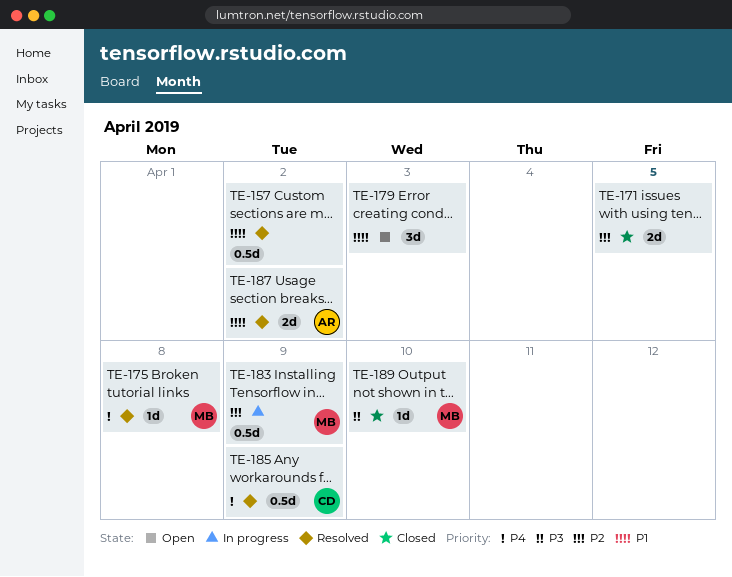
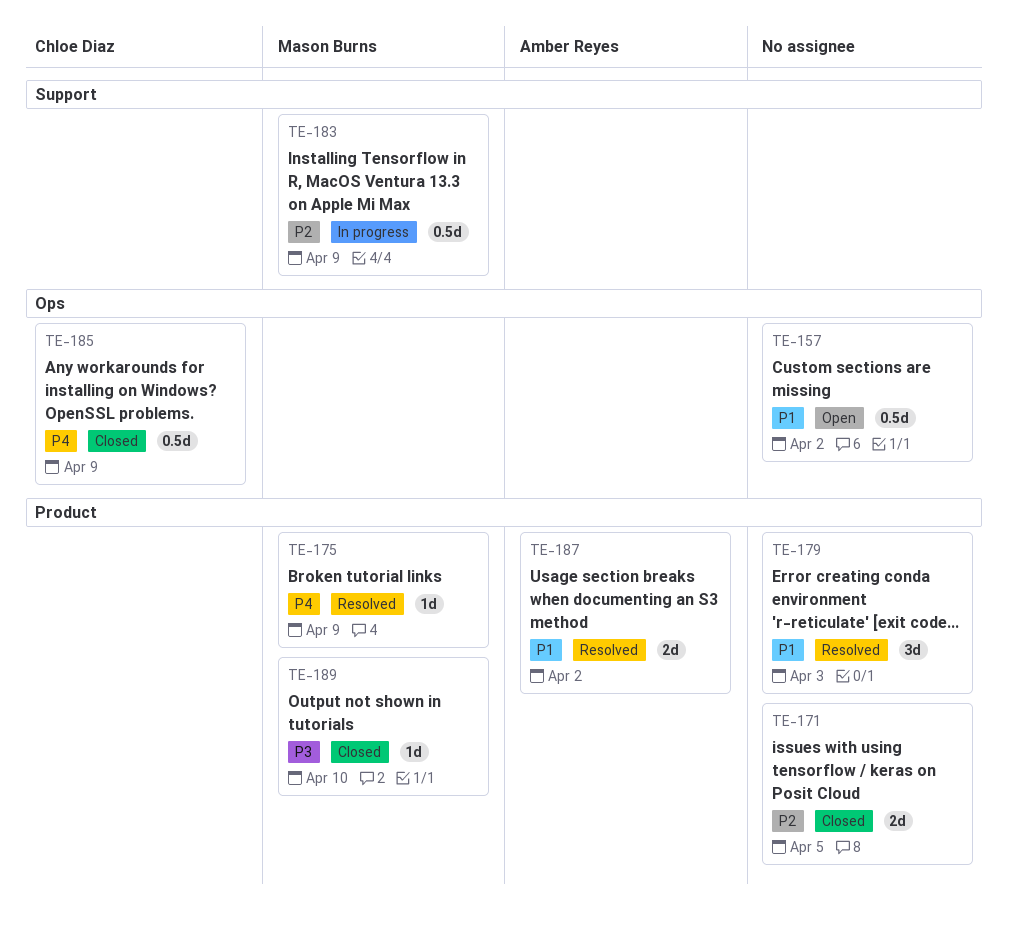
TE-157, status: Resolved -> Open
TE-175, due: Apr 8 -> Apr 9
TE-179, status: Open -> Resolved
TE-185, status: Resolved -> Closed

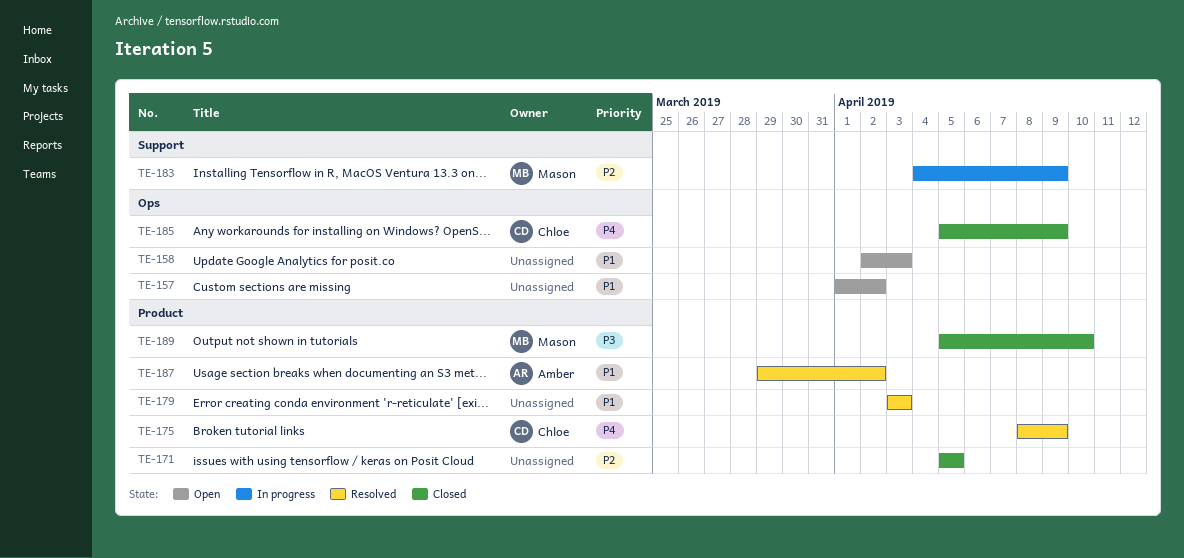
TE-158: none -> present
TE-175, owner: Mason Burns -> Chloe Diaz

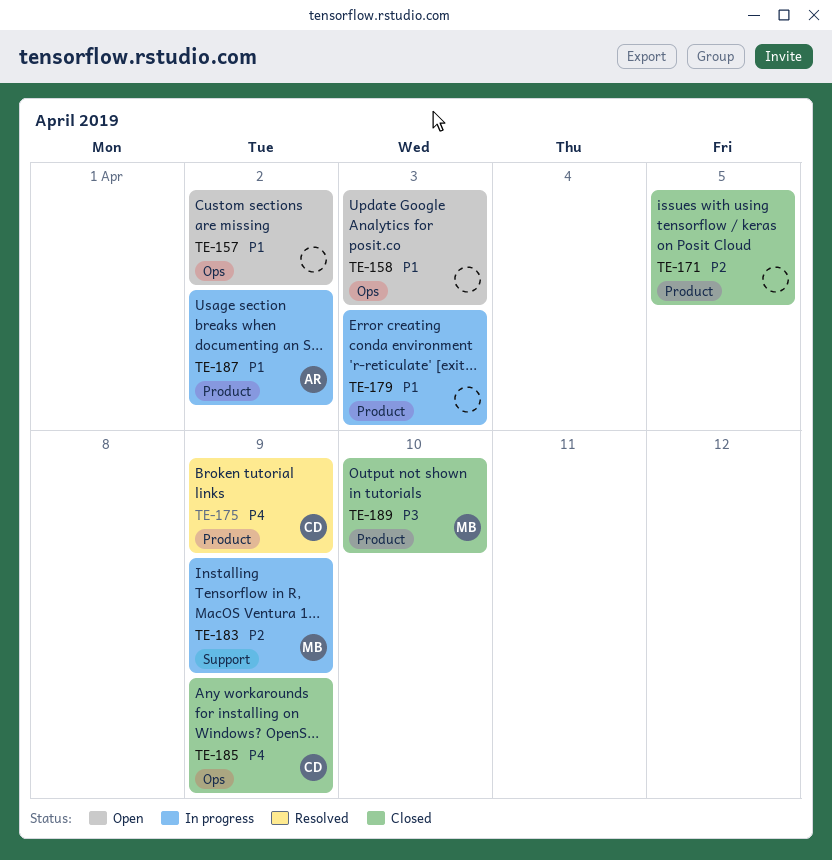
TE-179, status: Resolved -> In progress
TE-187, status: Resolved -> In progress

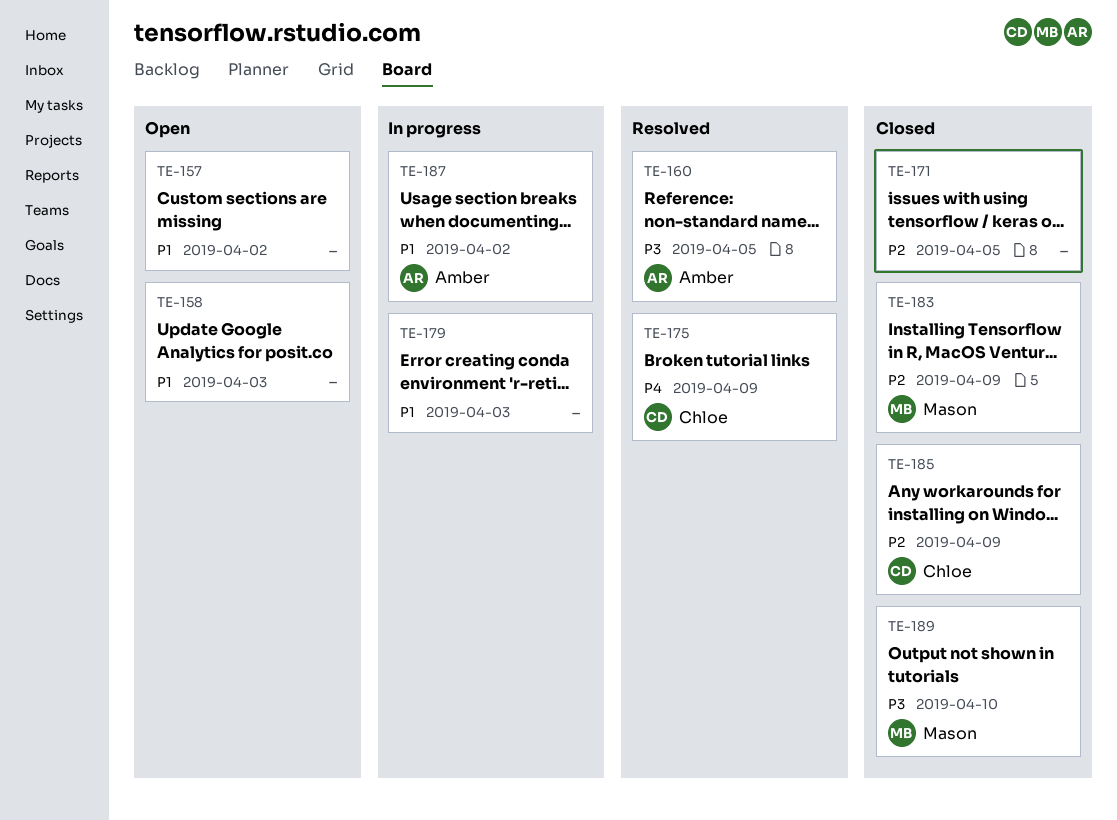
TE-160: none -> present
TE-183, status: In progress -> Closed
TE-185, priority: P4 -> P2

